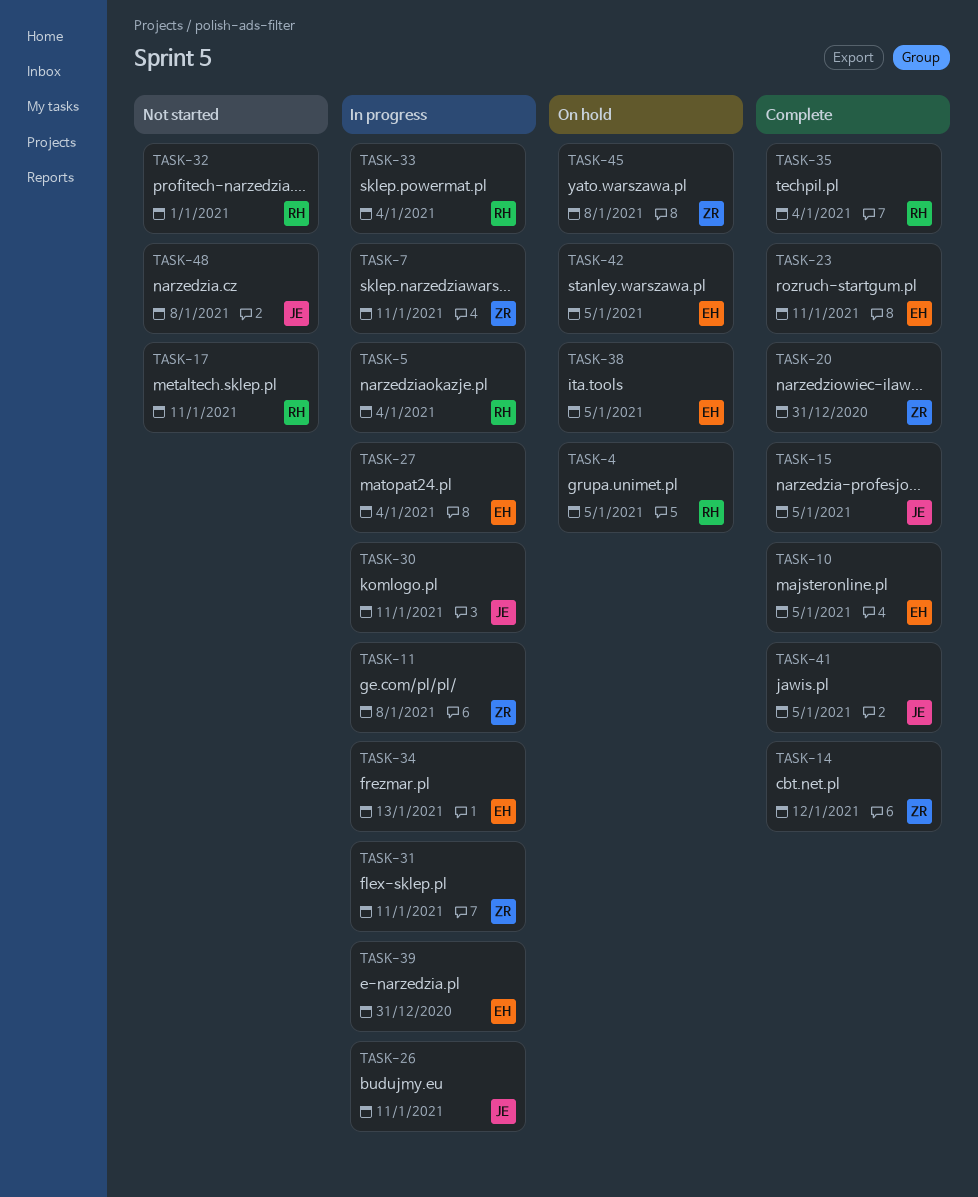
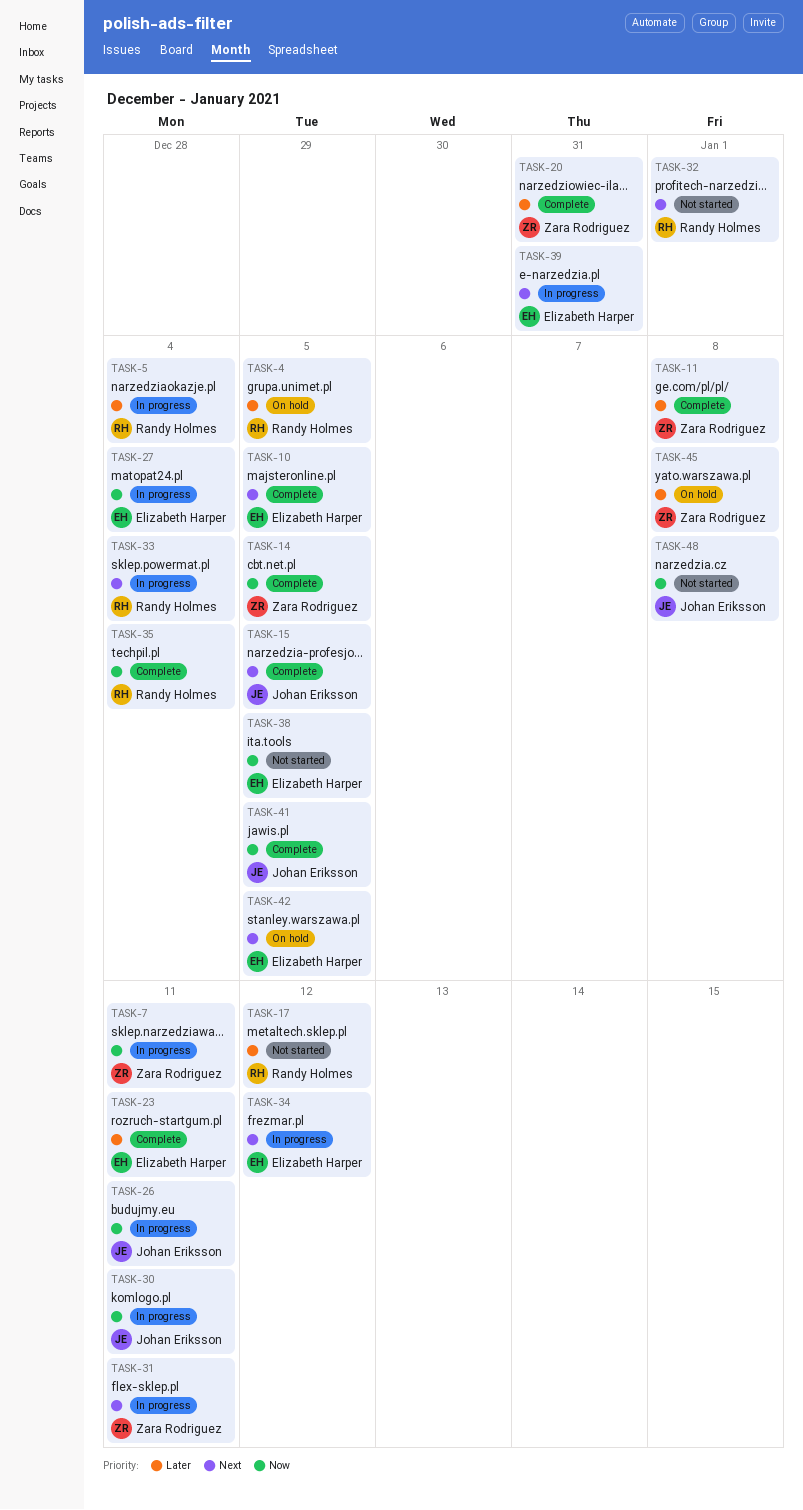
TASK-11, status: In progress -> Complete
TASK-14, due: Jan 12 -> Jan 5
TASK-17, due: Jan 11 -> Jan 12
TASK-34, due: Jan 13 -> Jan 12
TASK-38, status: On hold -> Not started

